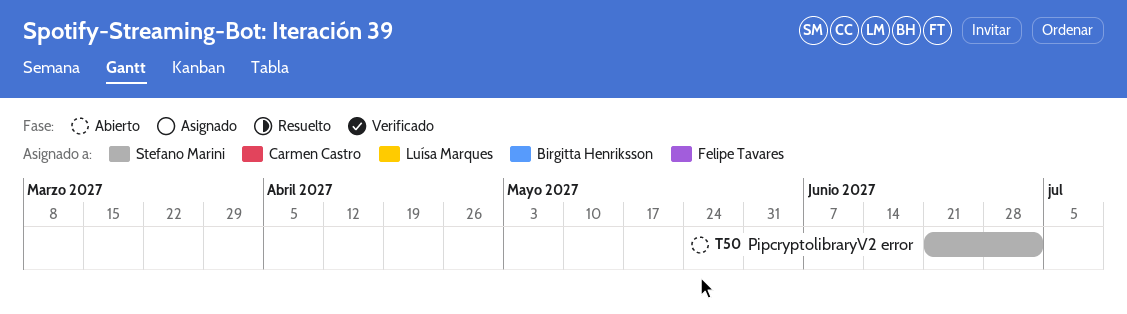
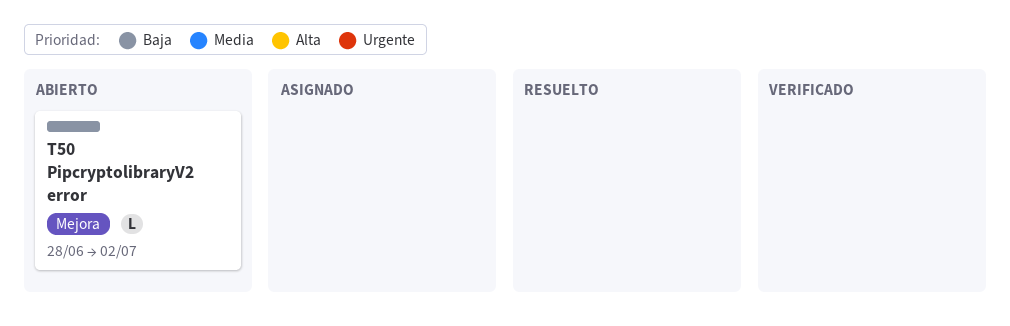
T50, start: Jun 21 -> Jun 28

